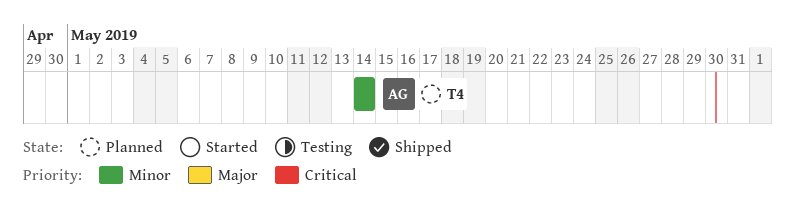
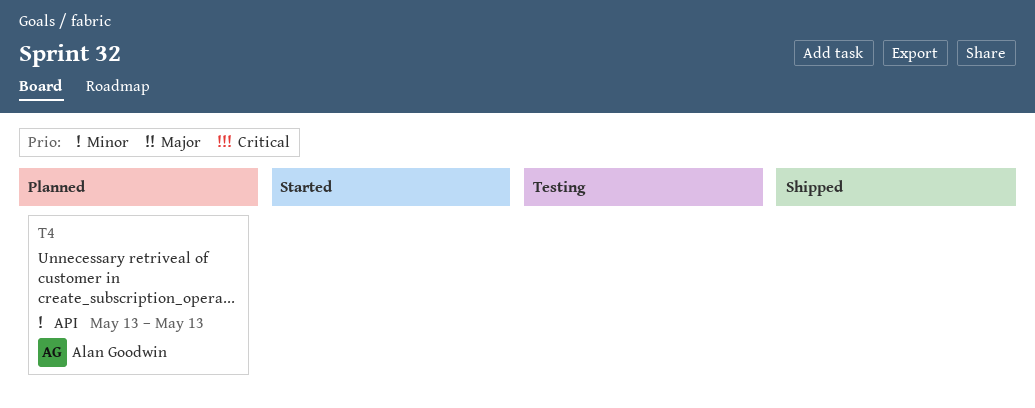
T4, start: May 14 -> May 13
T4, due: May 14 -> May 13

